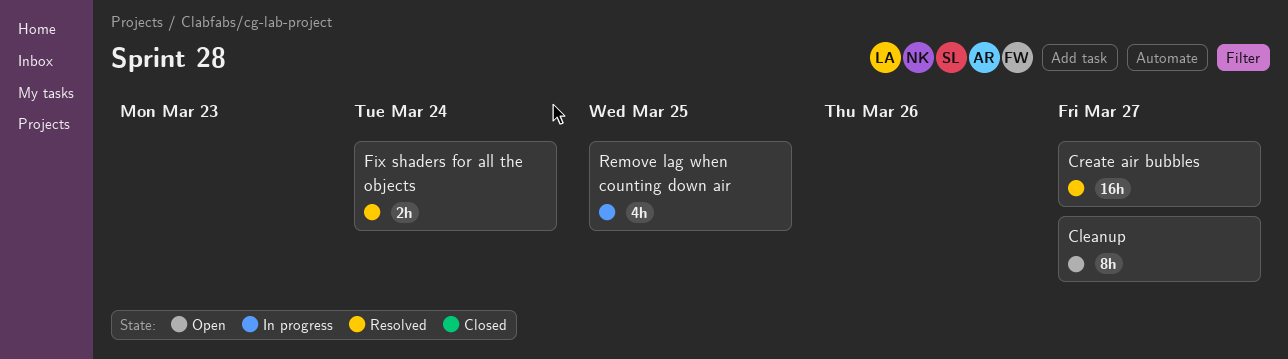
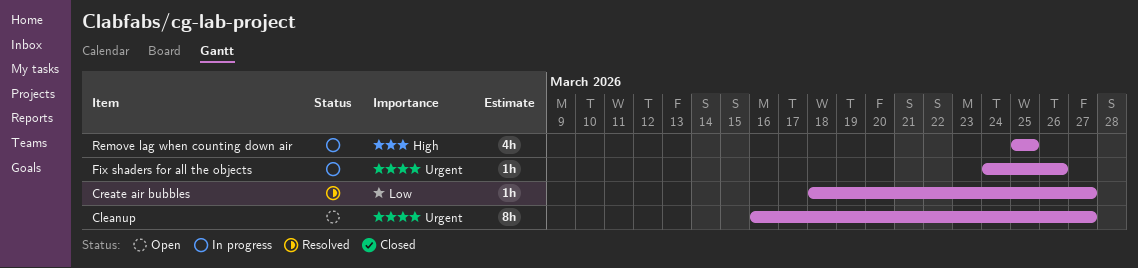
Create air bubbles, estimate: 16h -> 1h
Fix shaders for all the objects, status: Resolved -> In progress
Fix shaders for all the objects, estimate: 2h -> 1h
Fix shaders for all the objects, due: Mar 24 -> Mar 26

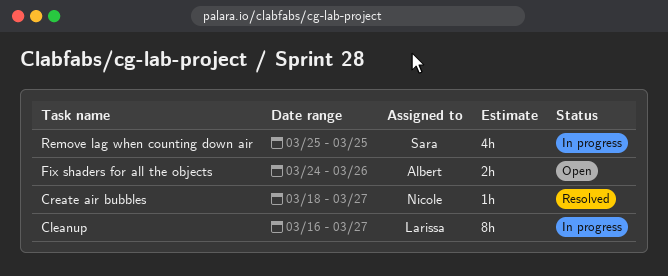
Cleanup, status: Open -> In progress
Fix shaders for all the objects, status: In progress -> Open
Fix shaders for all the objects, estimate: 1h -> 2h

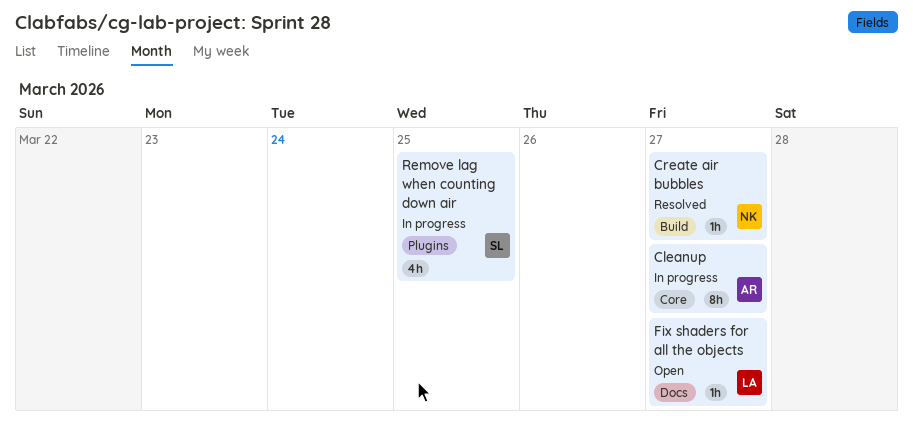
Cleanup, owner: Larissa -> Albert
Fix shaders for all the objects, owner: Albert -> Larissa
Fix shaders for all the objects, estimate: 2h -> 1h
Fix shaders for all the objects, due: Mar 26 -> Mar 27

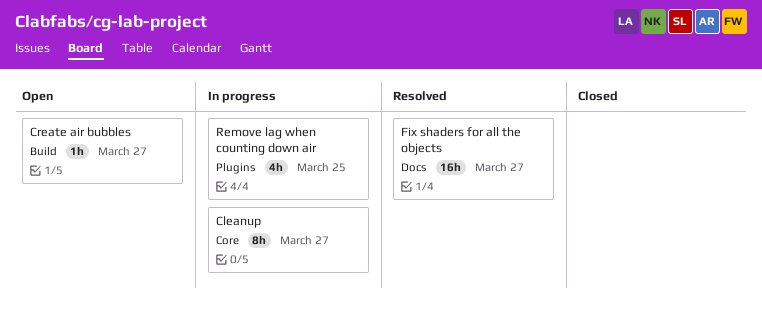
Create air bubbles, status: Resolved -> Open
Fix shaders for all the objects, status: Open -> Resolved
Fix shaders for all the objects, estimate: 1h -> 16h

